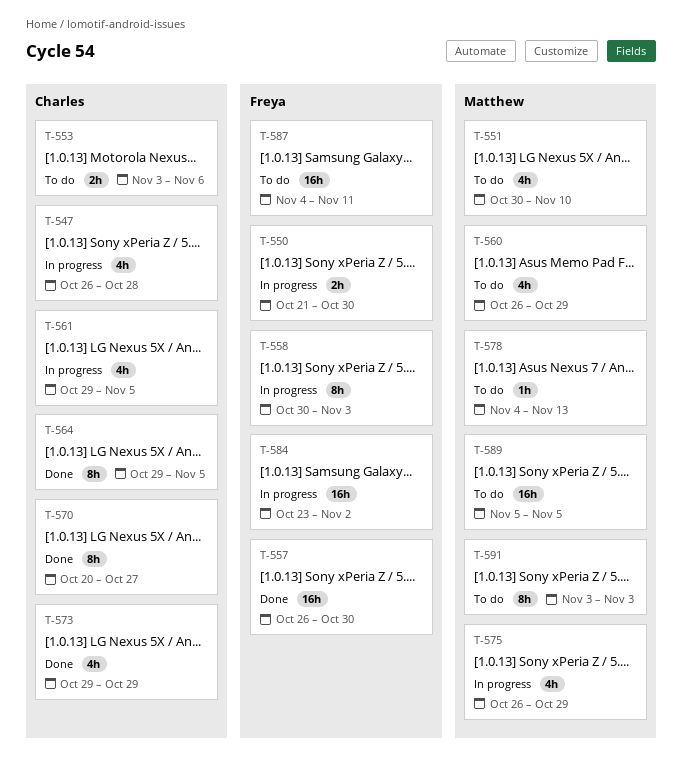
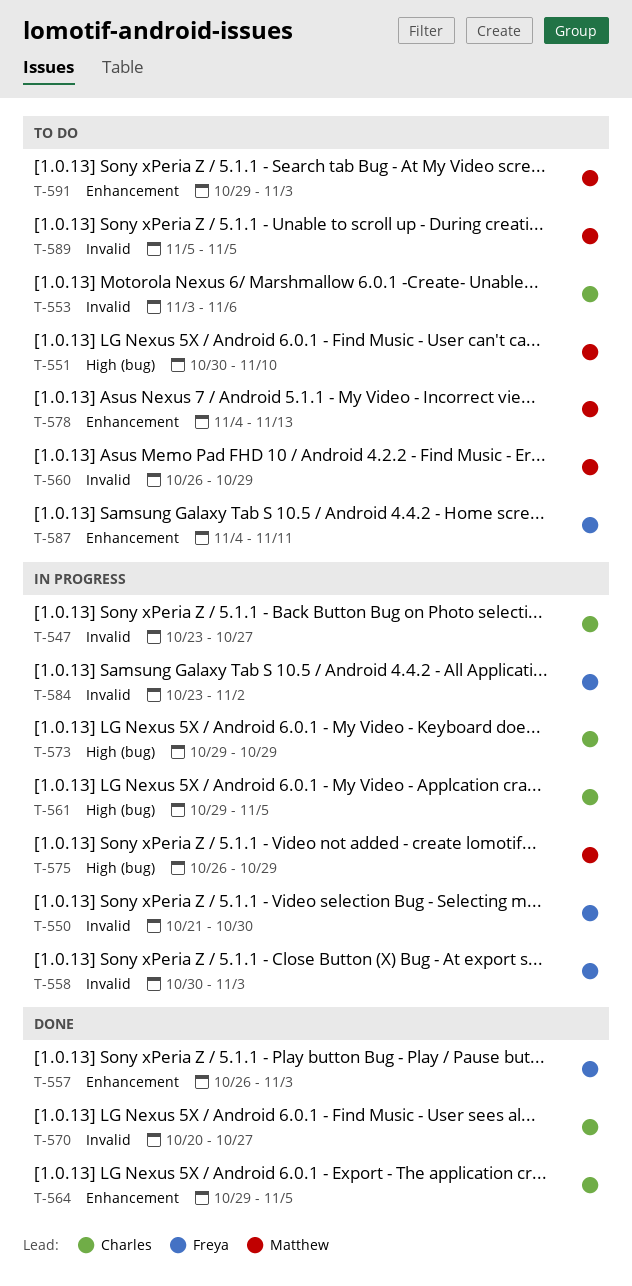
T-547, start: Oct 26 -> Oct 23
T-547, due: Oct 28 -> Oct 27
T-557, due: Oct 30 -> Nov 3
T-573, status: Done -> In progress
T-591, start: Nov 3 -> Oct 29

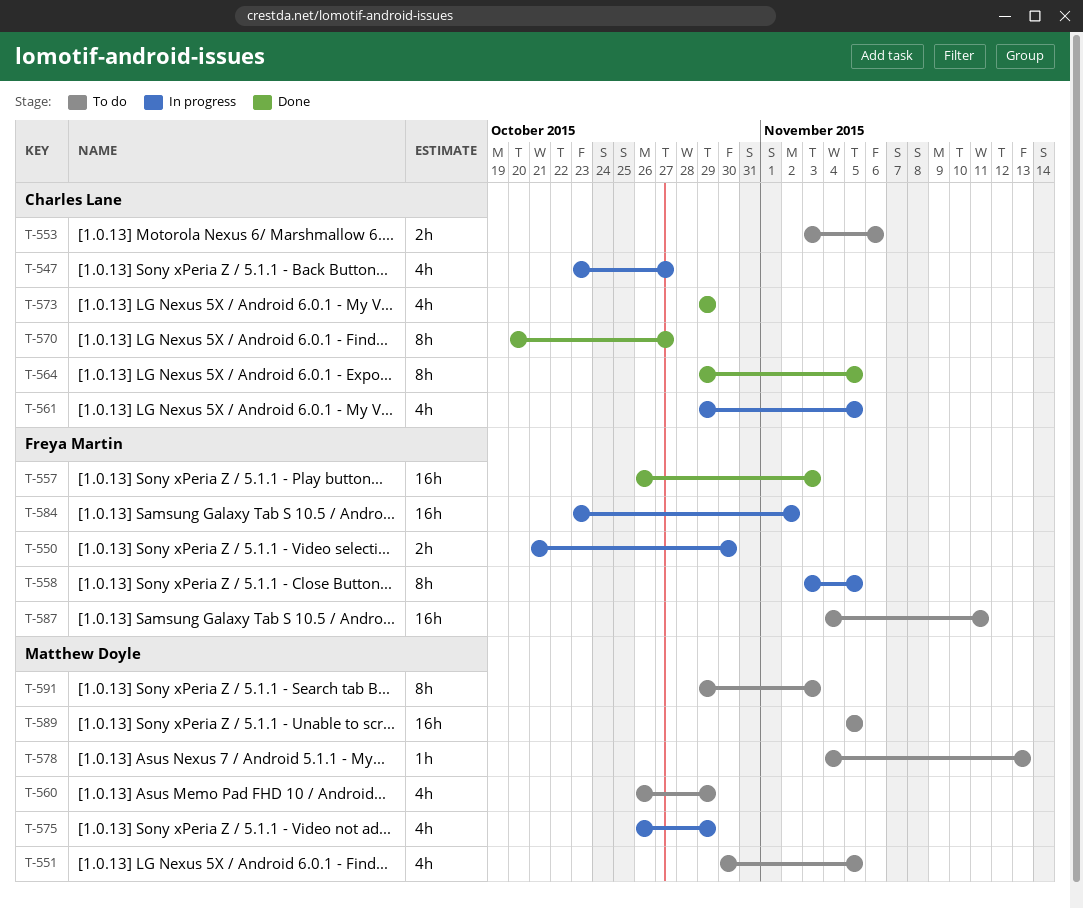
T-551, due: Nov 10 -> Nov 5
T-558, start: Oct 30 -> Nov 3
T-558, due: Nov 3 -> Nov 5
T-573, status: In progress -> Done

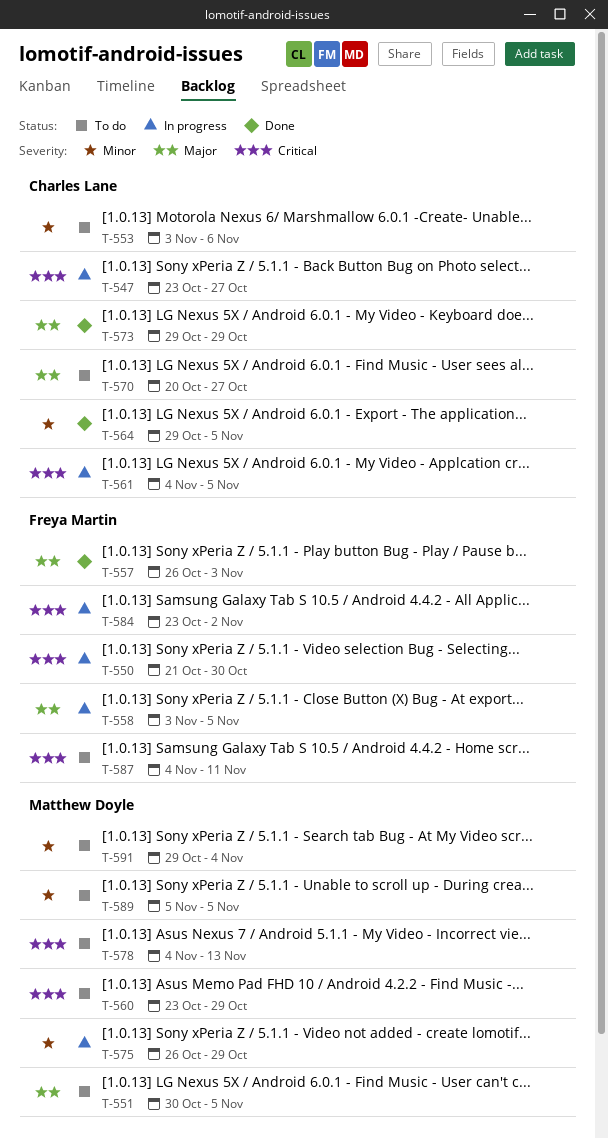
T-560, start: Oct 26 -> Oct 23
T-561, start: Oct 29 -> Nov 4
T-570, status: Done -> To do
T-591, due: Nov 3 -> Nov 4

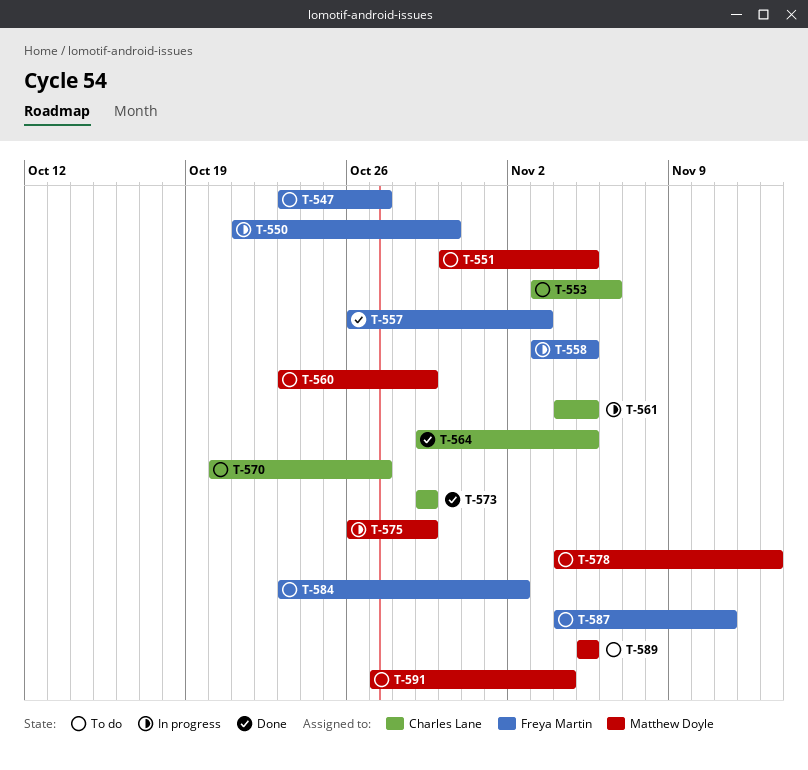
T-547, status: In progress -> To do
T-547, owner: Charles Lane -> Freya Martin
T-584, status: In progress -> To do
T-591, start: Oct 29 -> Oct 27

